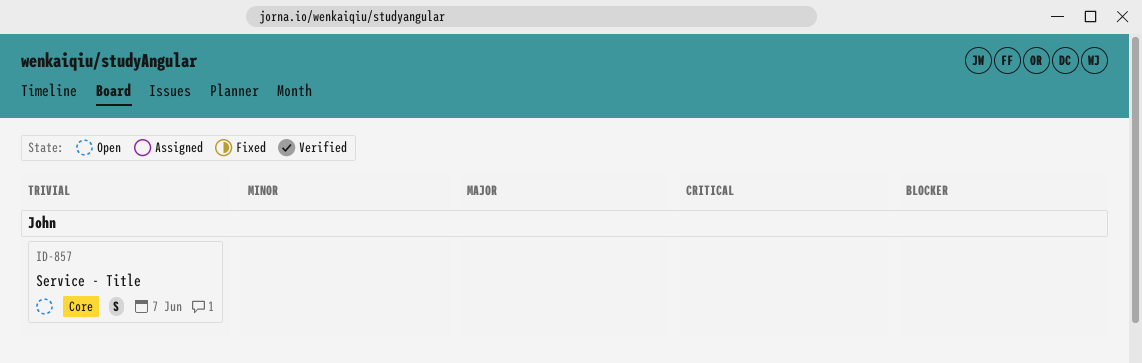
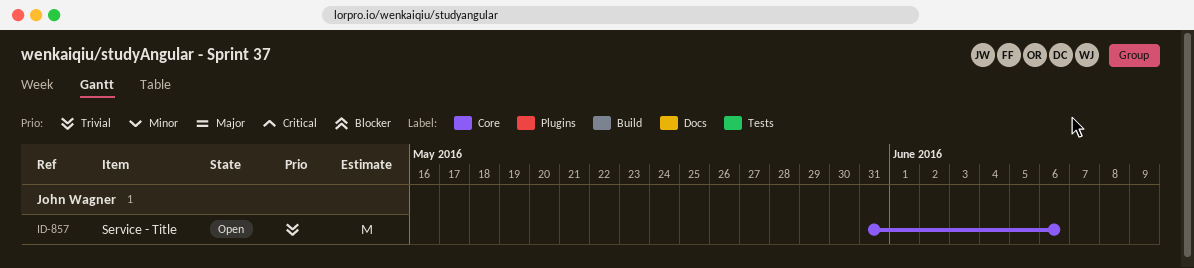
ID-857, estimate: S -> M
ID-857, due: Jun 7 -> Jun 6

